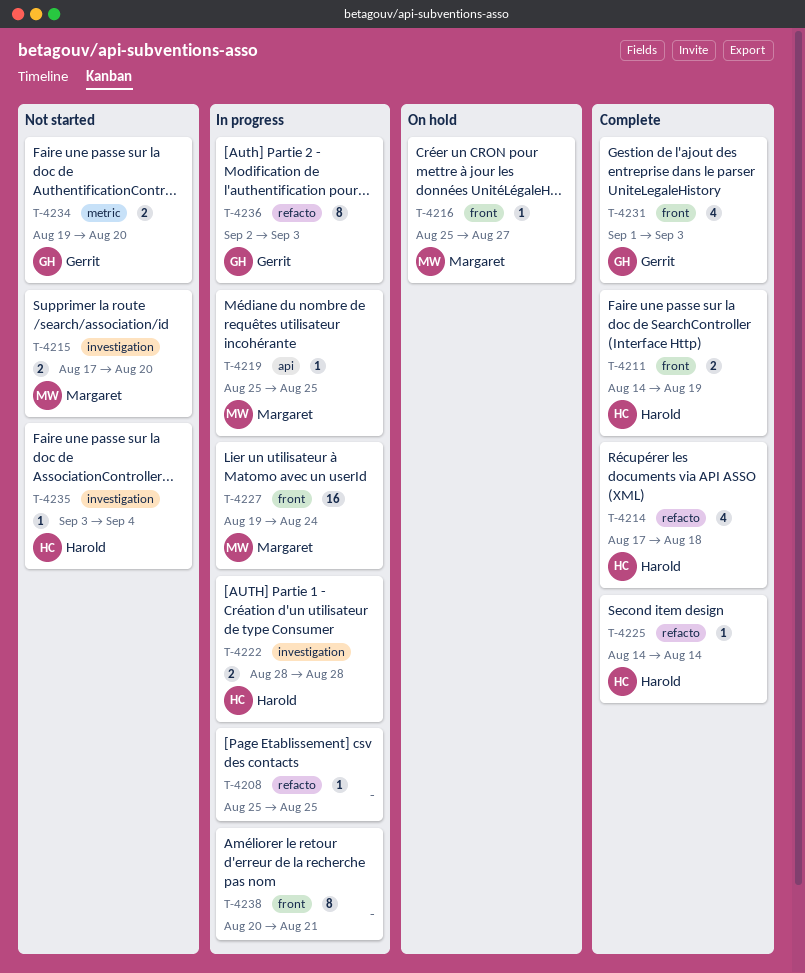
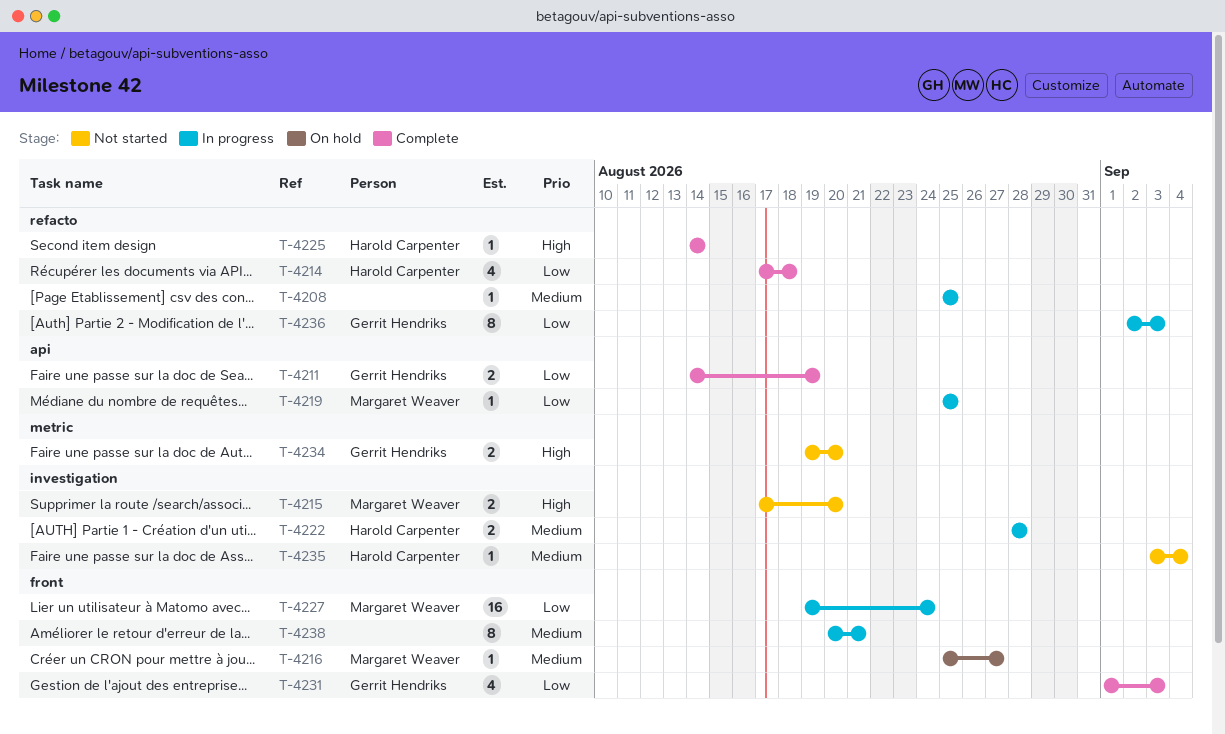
T-4211, owner: Harold Carpenter -> Gerrit Hendriks
T-4211, label: front -> api

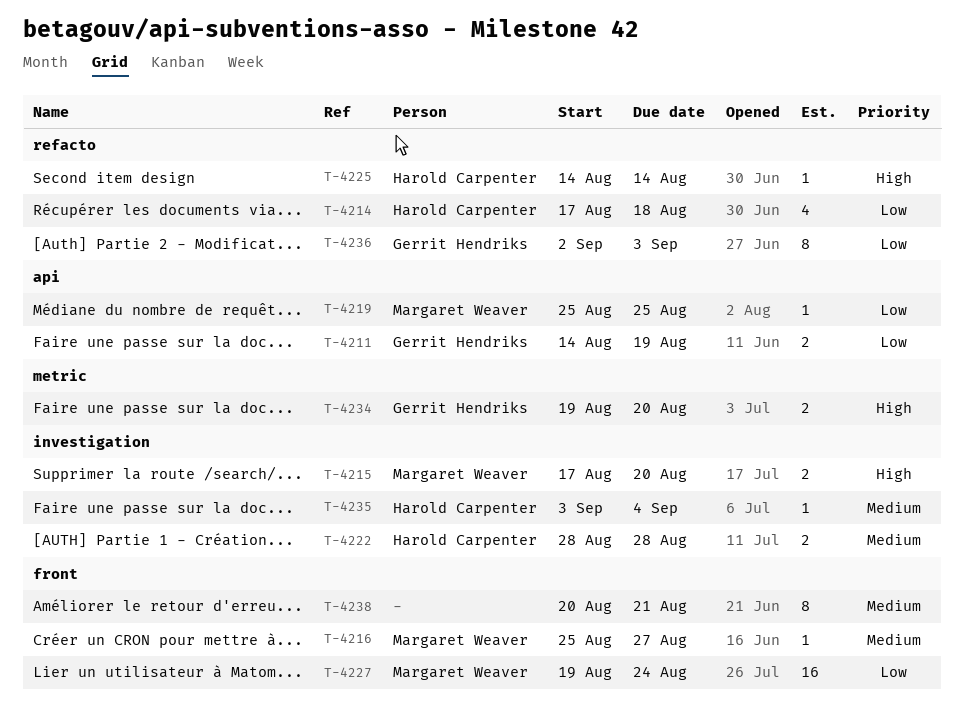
T-4208: present -> none
T-4231: present -> none

